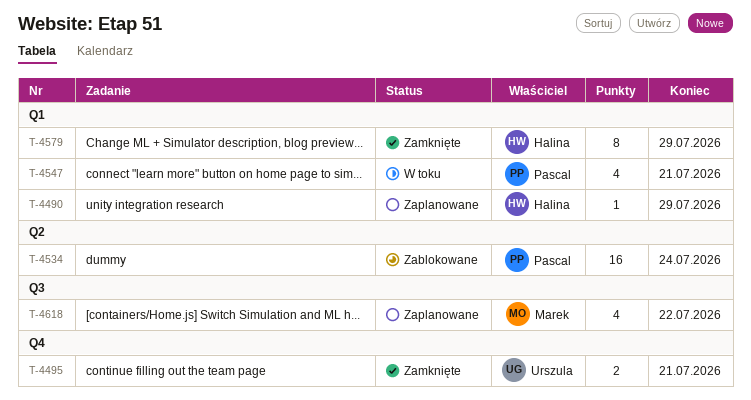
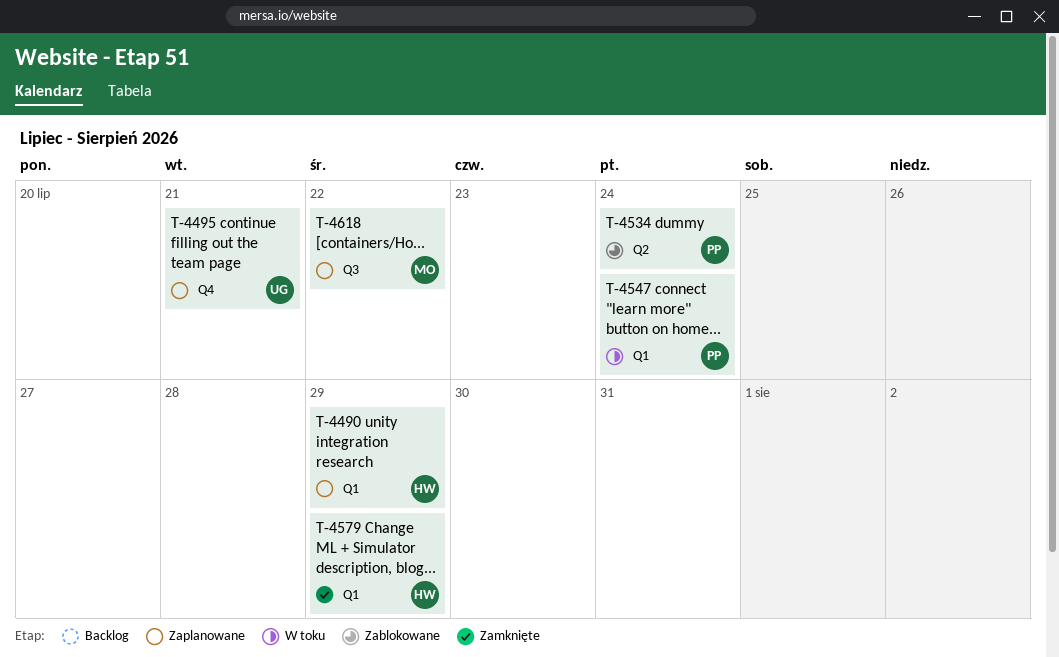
T-4495, status: Zamknięte -> Zaplanowane
T-4547, due: Jul 21 -> Jul 24

